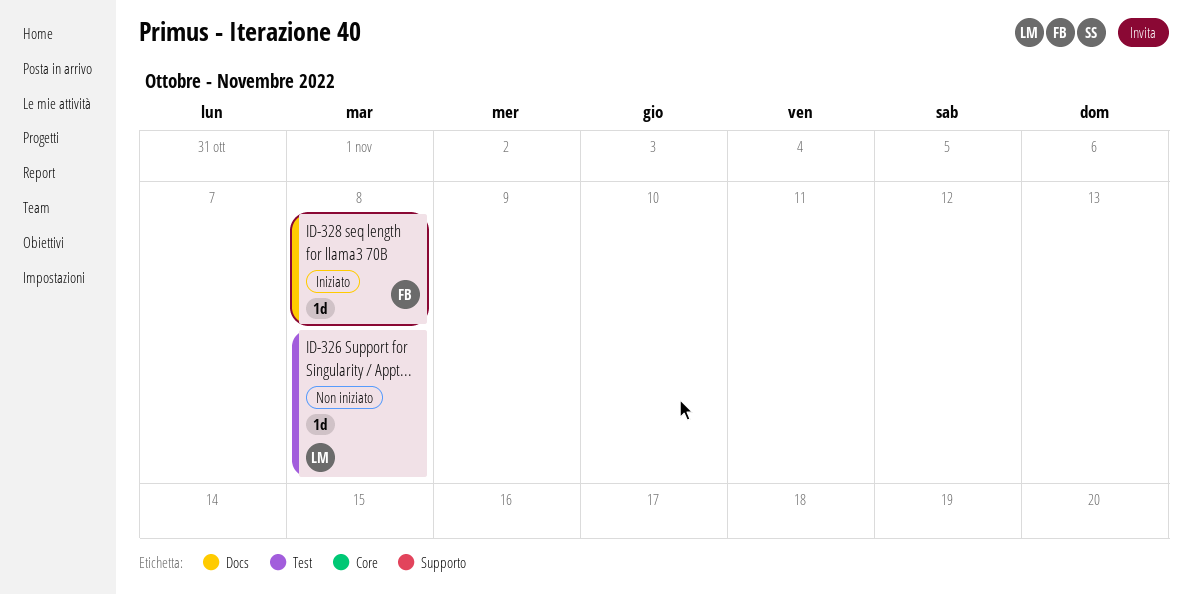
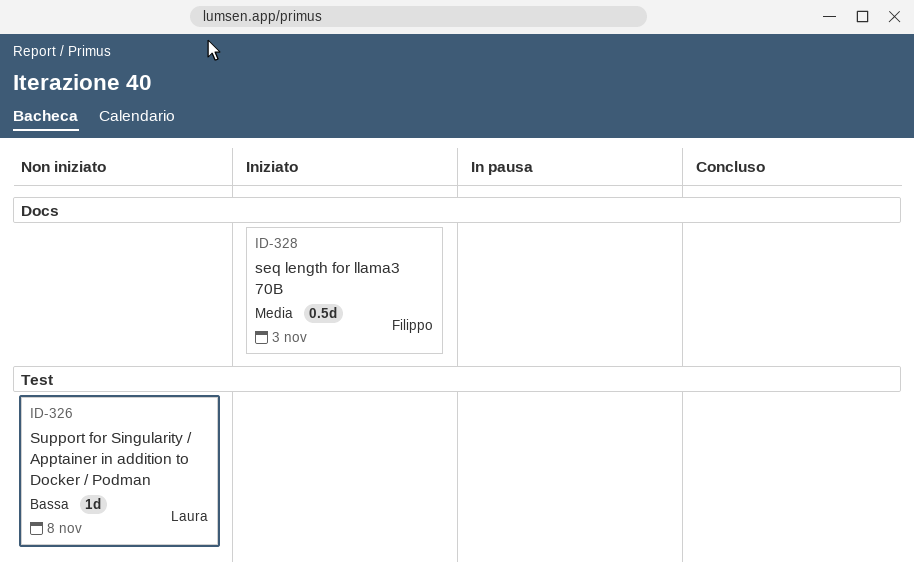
ID-328, estimate: 1d -> 0.5d
ID-328, due: Nov 8 -> Nov 3

